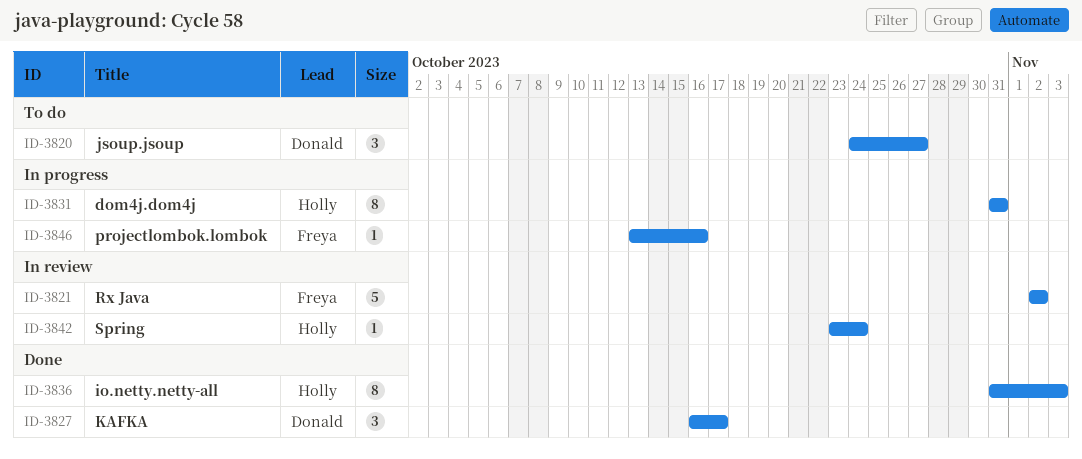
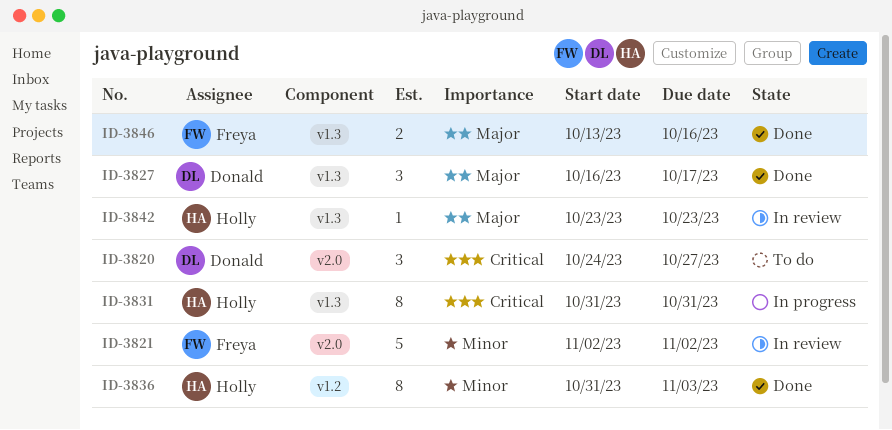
ID-3842, due: Oct 24 -> Oct 23
ID-3846, status: In progress -> Done
ID-3846, estimate: 1 -> 2

